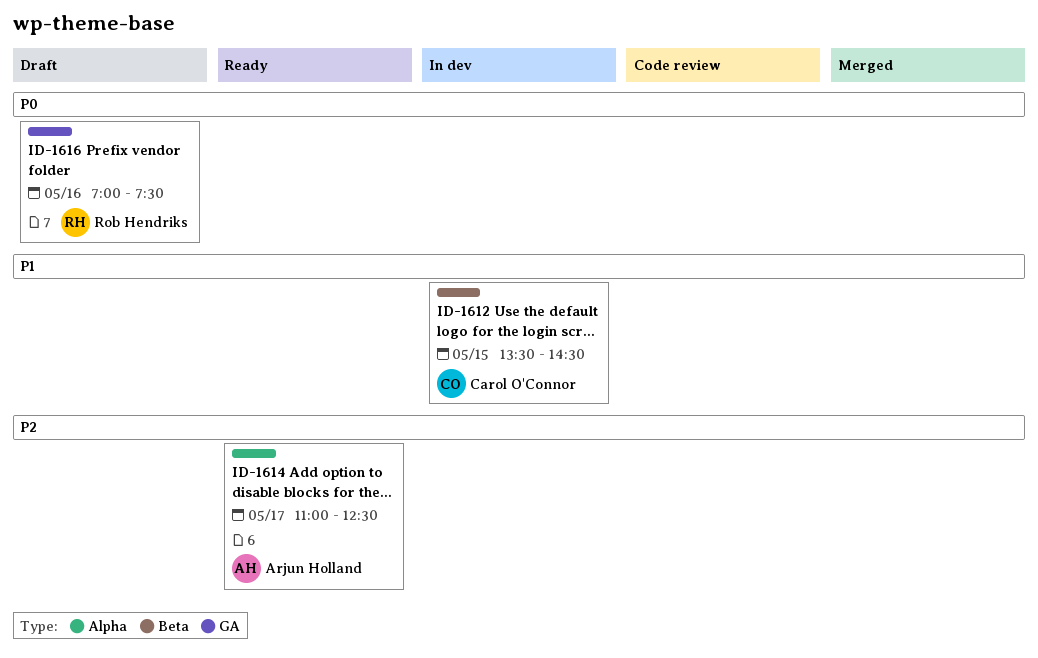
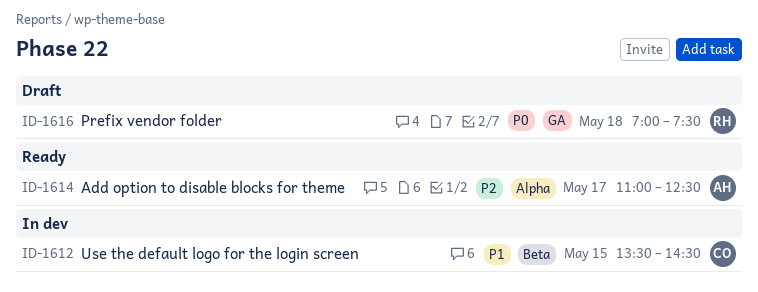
ID-1616, day: May 16 -> May 18

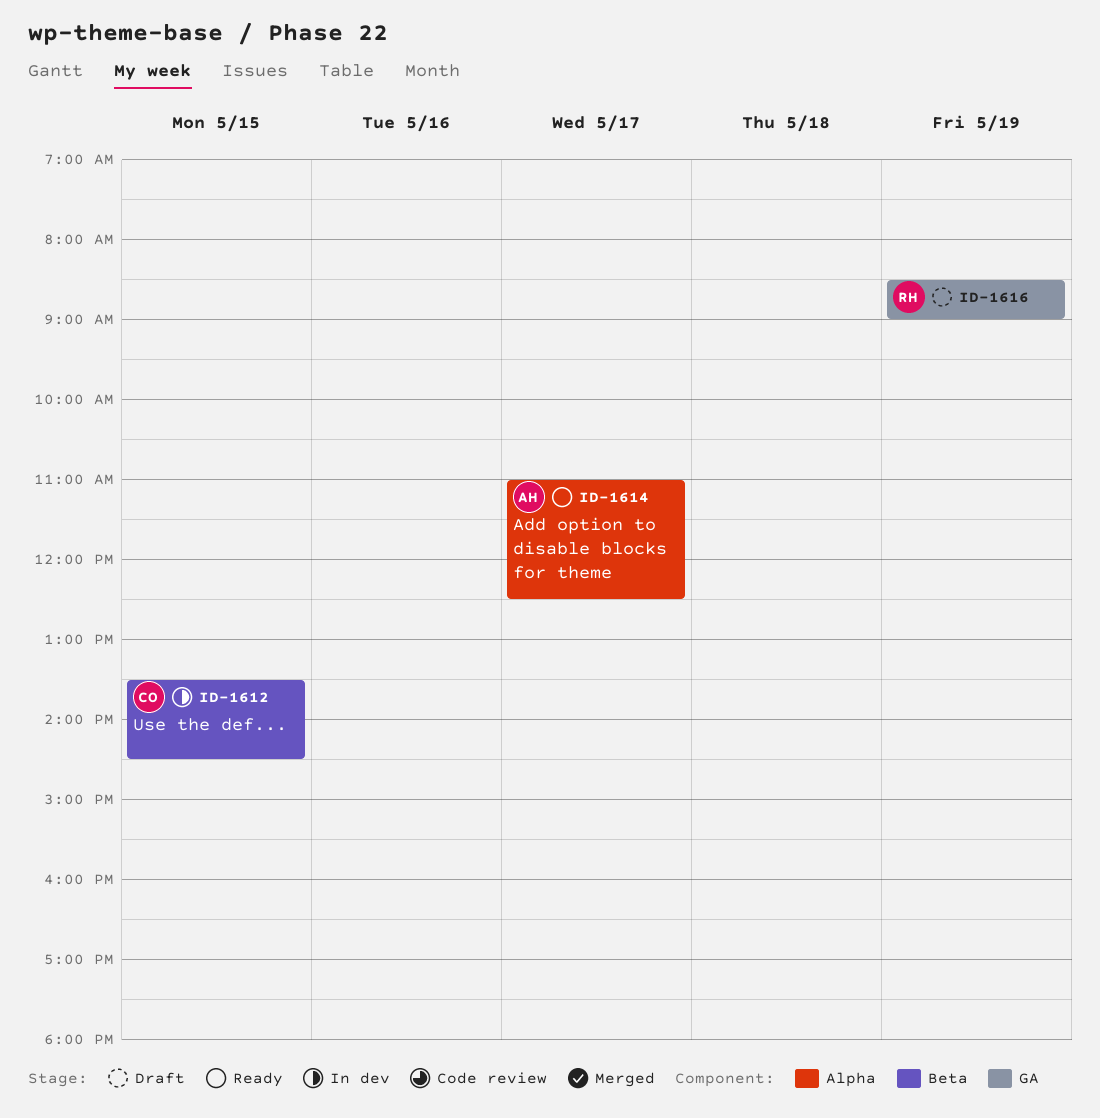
ID-1616, day: May 18 -> May 19
ID-1616, begins: 07:00 -> 08:30
ID-1616, ends: 07:30 -> 09:00

